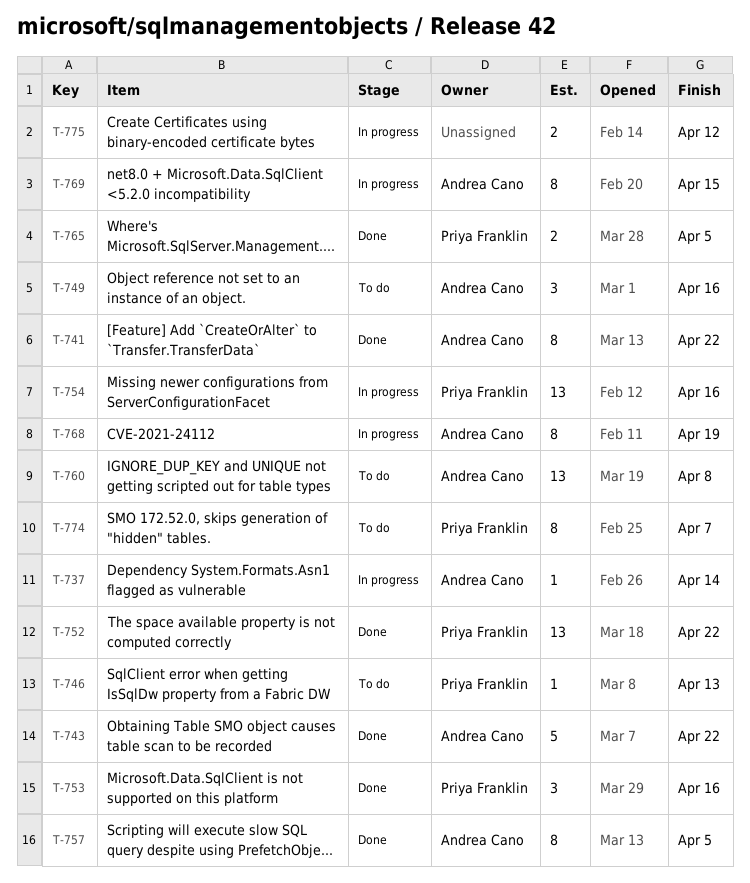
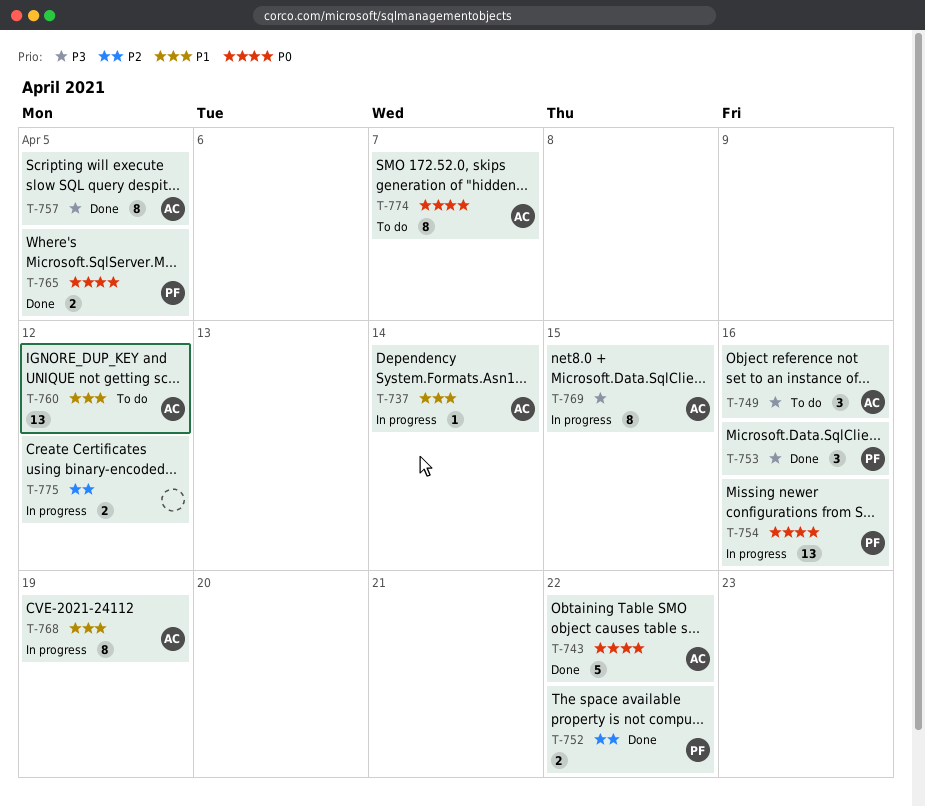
T-741: present -> none
T-746: present -> none
T-752, estimate: 13 -> 2
T-760, due: Apr 8 -> Apr 12
T-774, owner: Priya Franklin -> Andrea Cano

